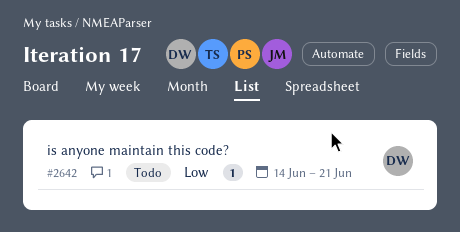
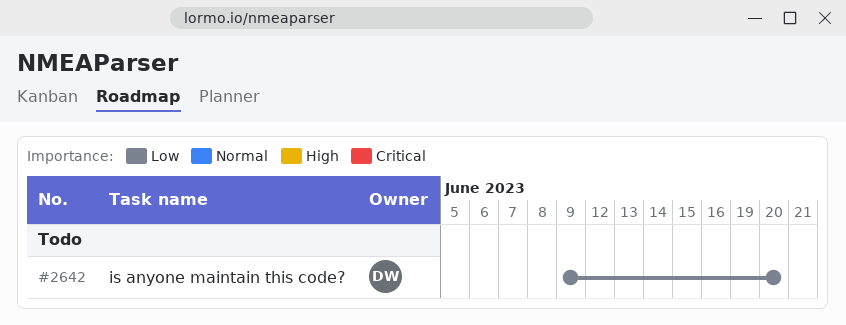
#2642, start: Jun 14 -> Jun 9
#2642, due: Jun 21 -> Jun 20

